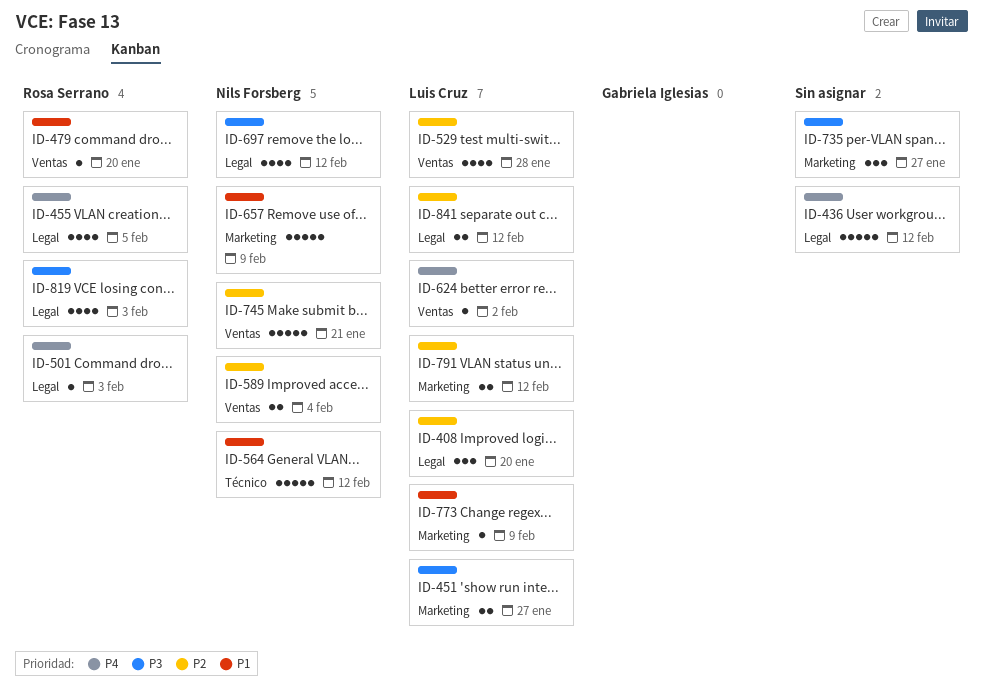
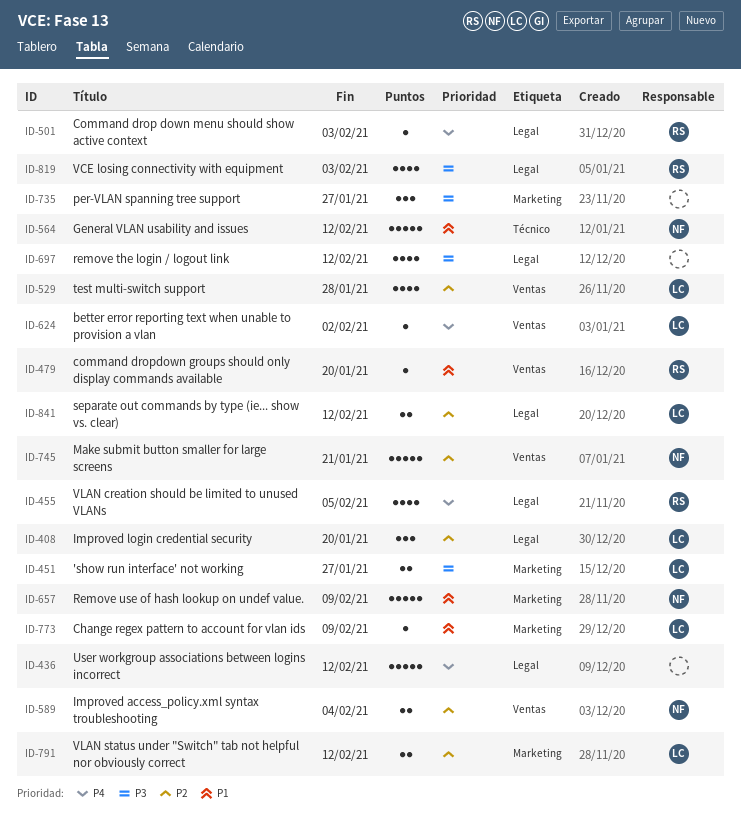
ID-697, owner: Nils Forsberg -> none

